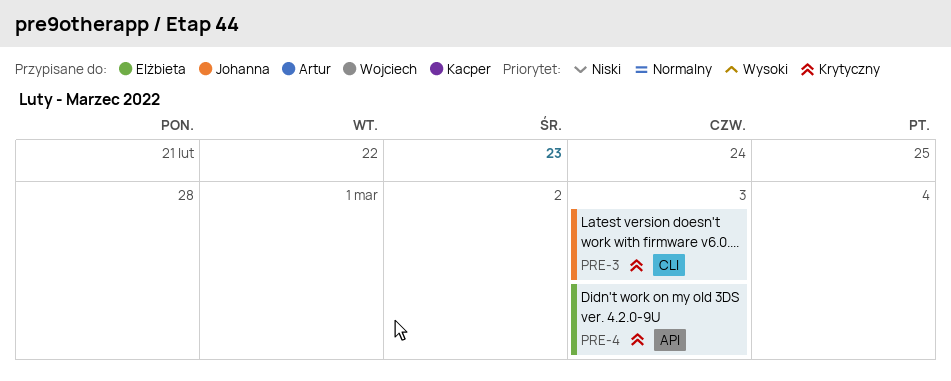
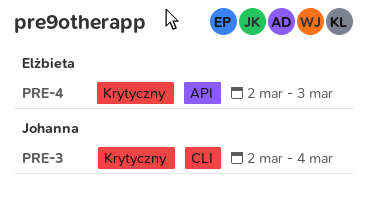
PRE-3, due: Mar 3 -> Mar 4

